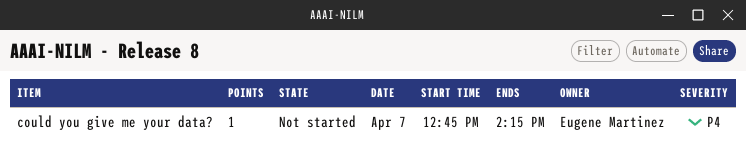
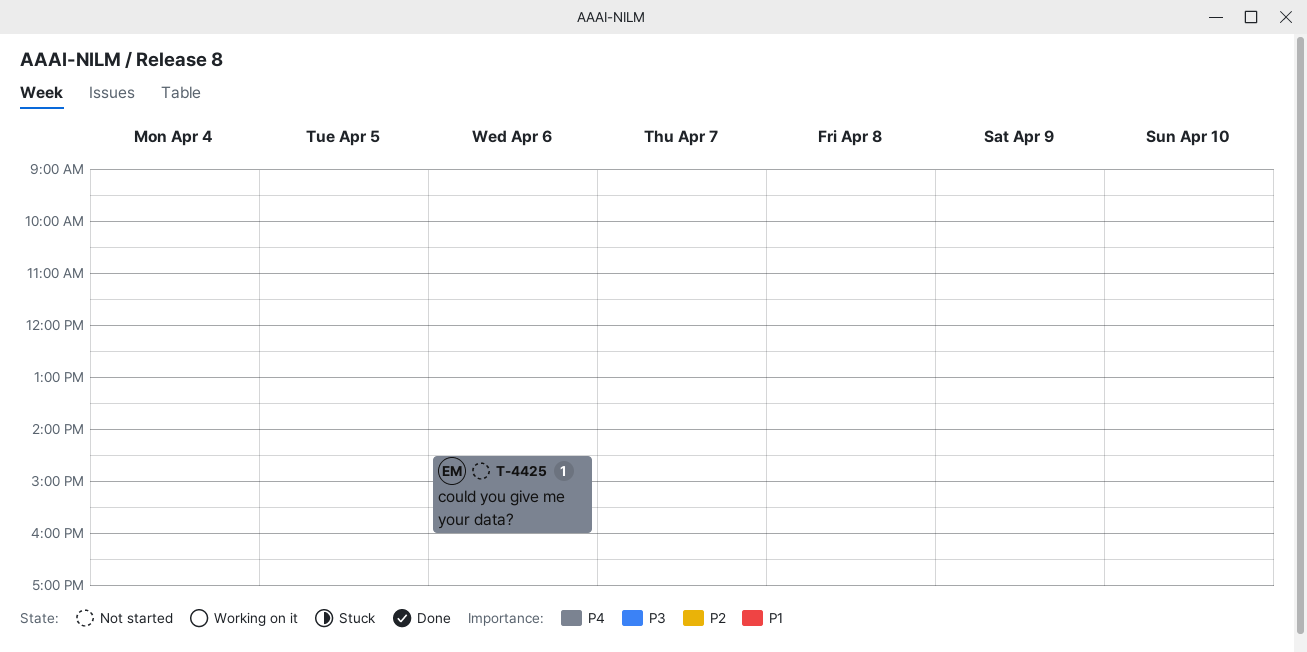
could you give me your data?, day: Apr 7 -> Apr 6
could you give me your data?, begins: 12:45 -> 14:30
could you give me your data?, ends: 14:15 -> 16:00

